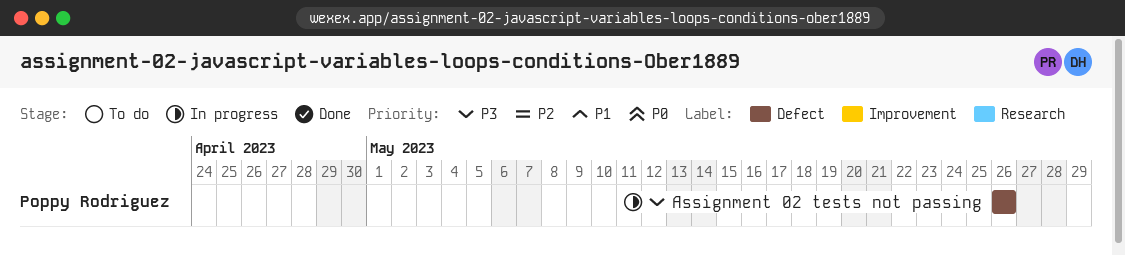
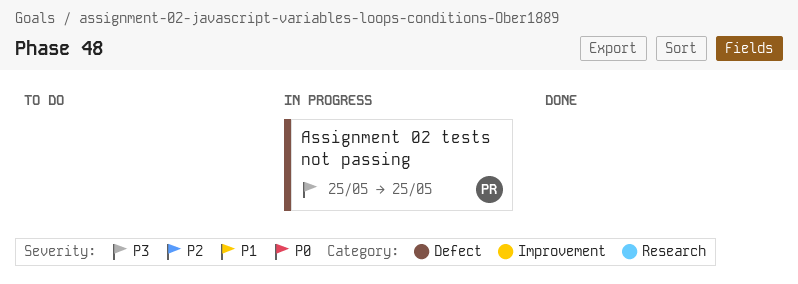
Assignment 02 tests not passing, start: May 26 -> May 25
Assignment 02 tests not passing, due: May 26 -> May 25

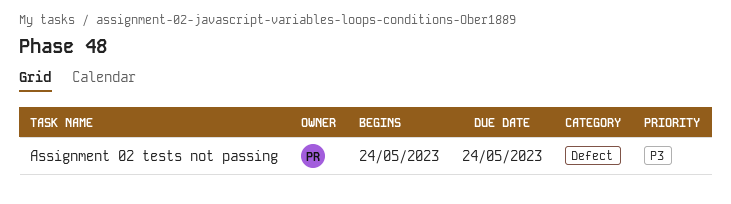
Assignment 02 tests not passing, start: May 25 -> May 24
Assignment 02 tests not passing, due: May 25 -> May 24

